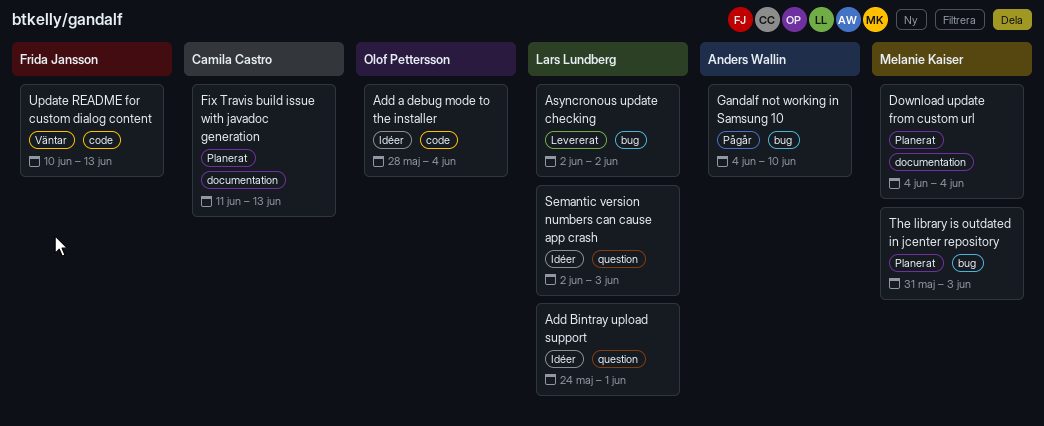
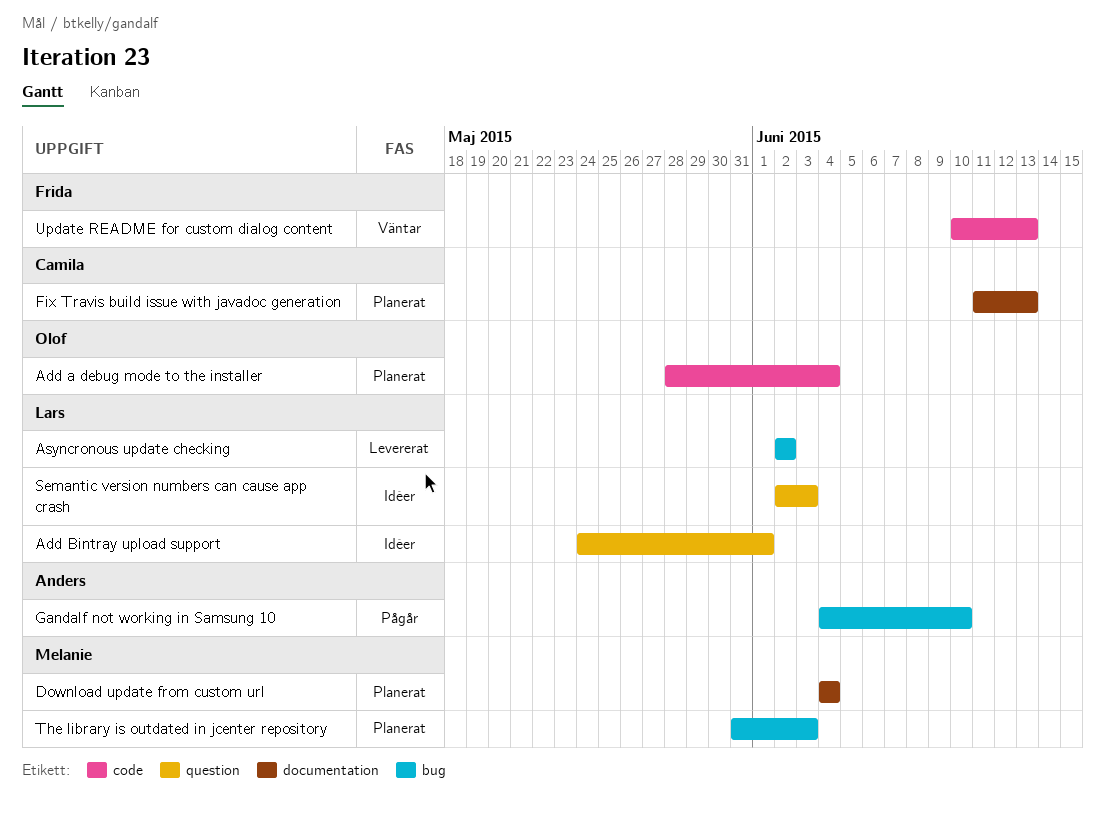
Add a debug mode to the installer, status: Idéer -> Planerat

